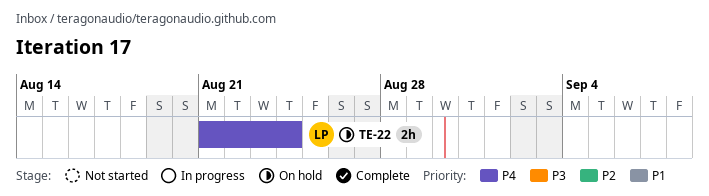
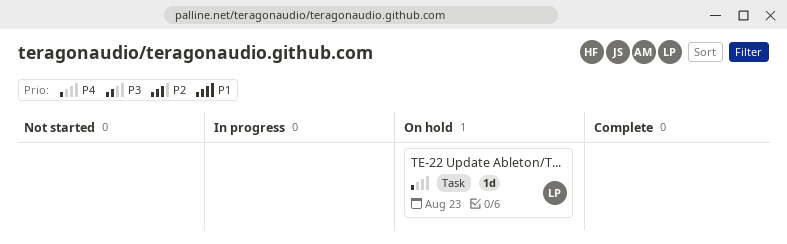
TE-22, estimate: 2h -> 1d
TE-22, due: Aug 24 -> Aug 23

